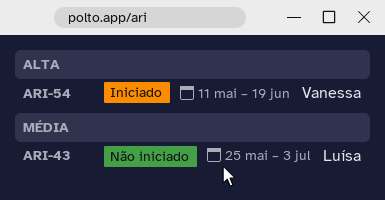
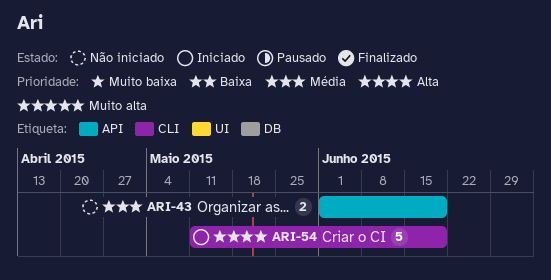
ARI-43, start: May 25 -> Jun 1
ARI-43, due: Jul 3 -> Jun 19

